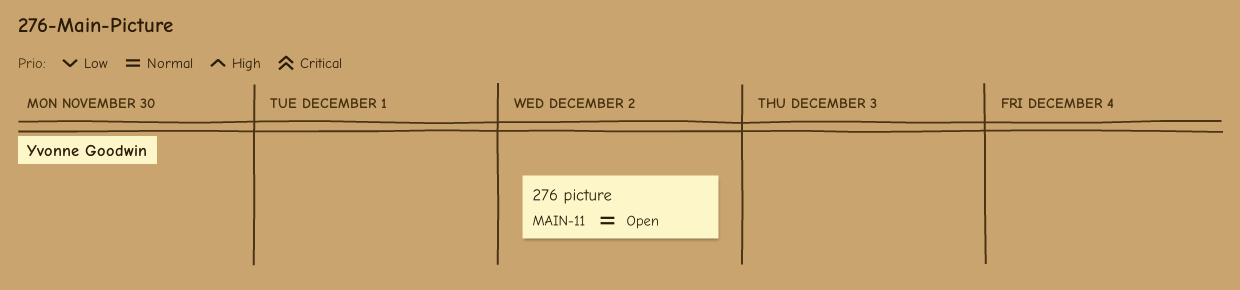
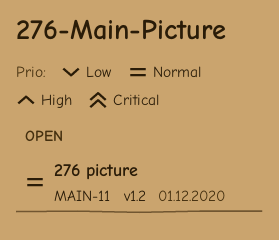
MAIN-11, due: Dec 2 -> Dec 1

